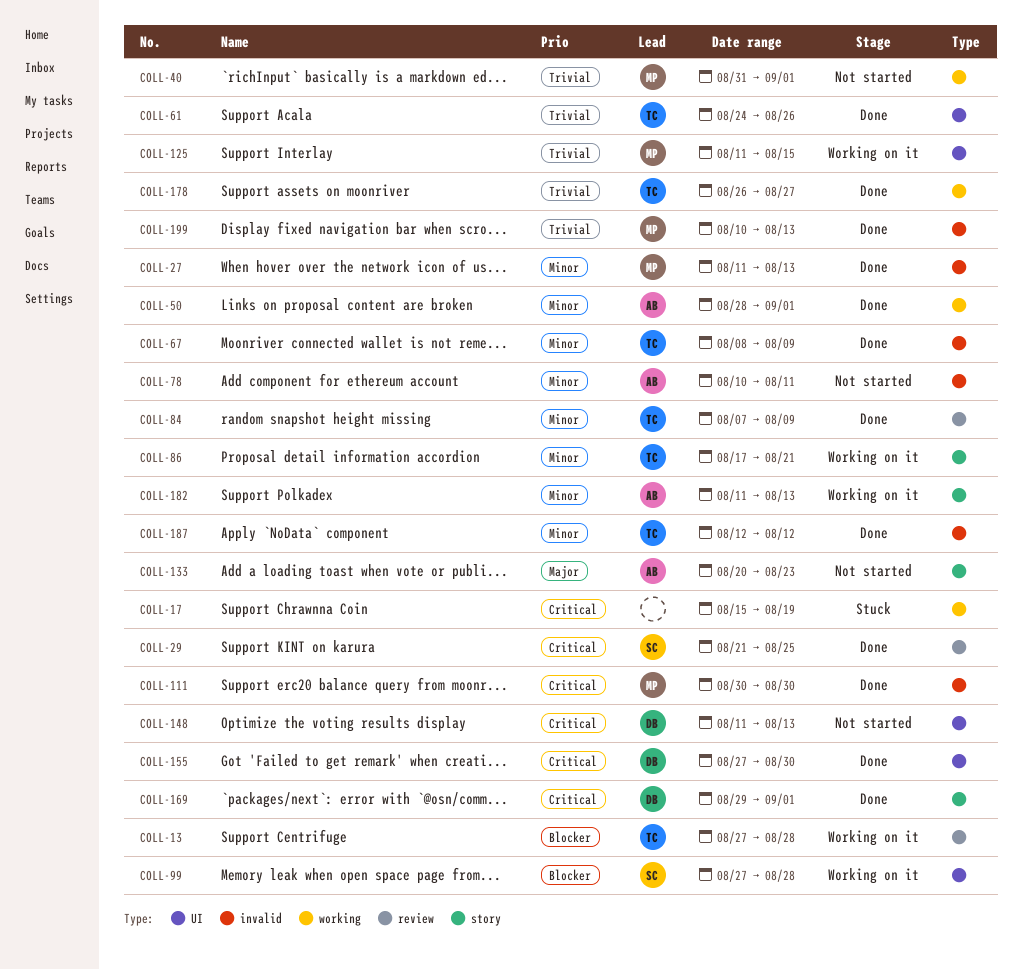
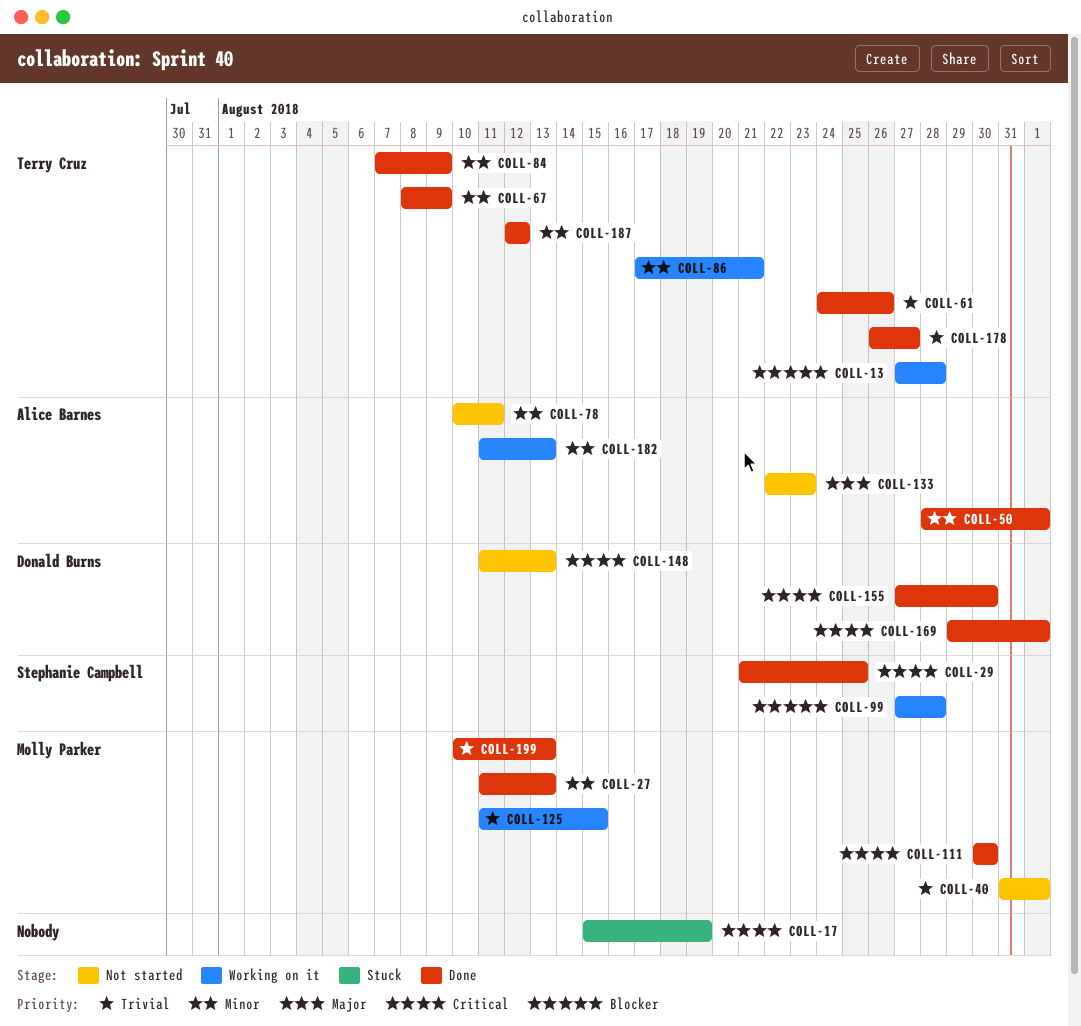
COLL-133, start: Aug 20 -> Aug 22

